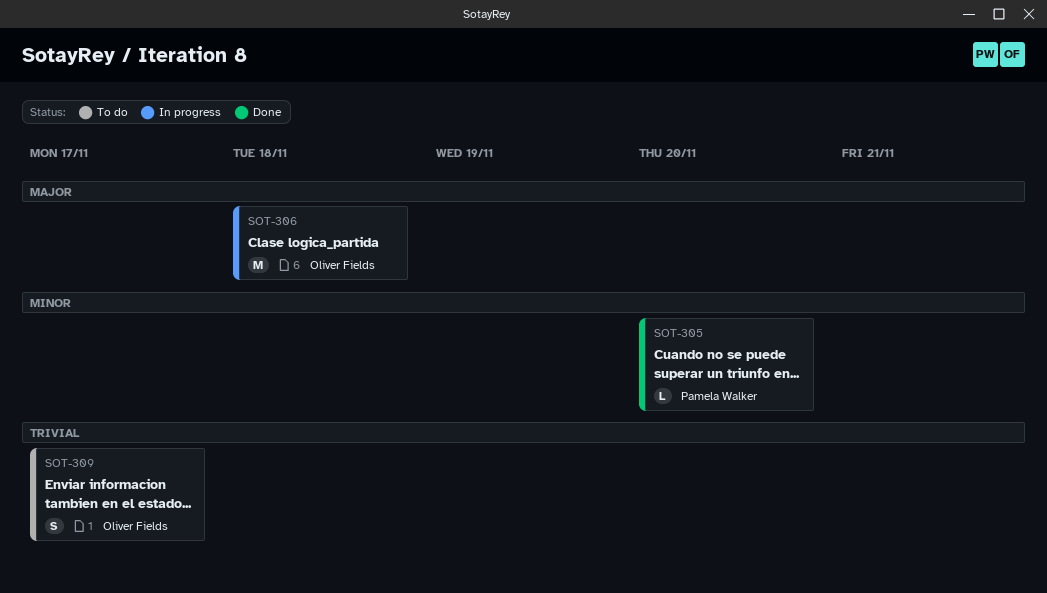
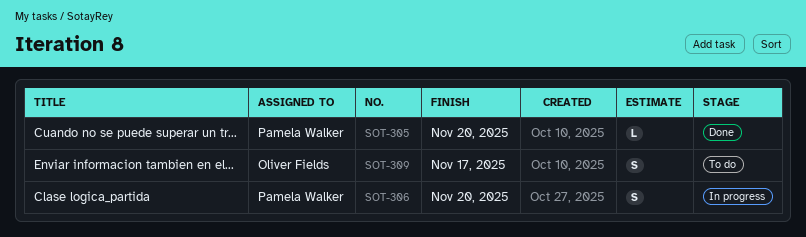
SOT-306, owner: Oliver Fields -> Pamela Walker
SOT-306, estimate: M -> S
SOT-306, due: Nov 18 -> Nov 20

